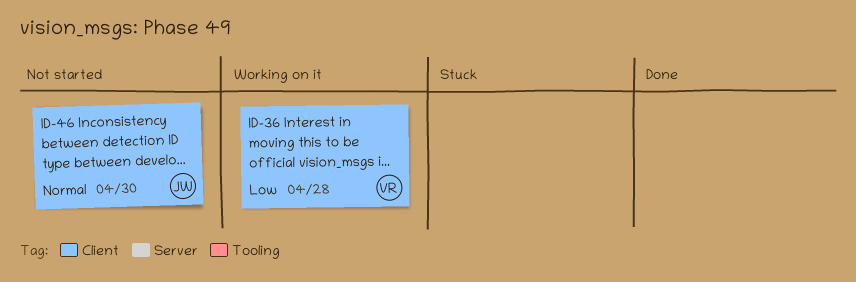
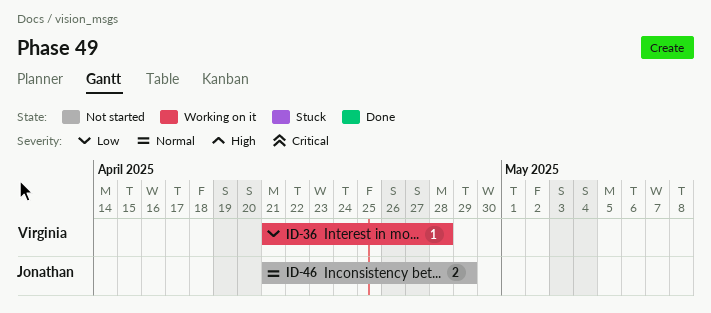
ID-46, due: Apr 30 -> Apr 29

